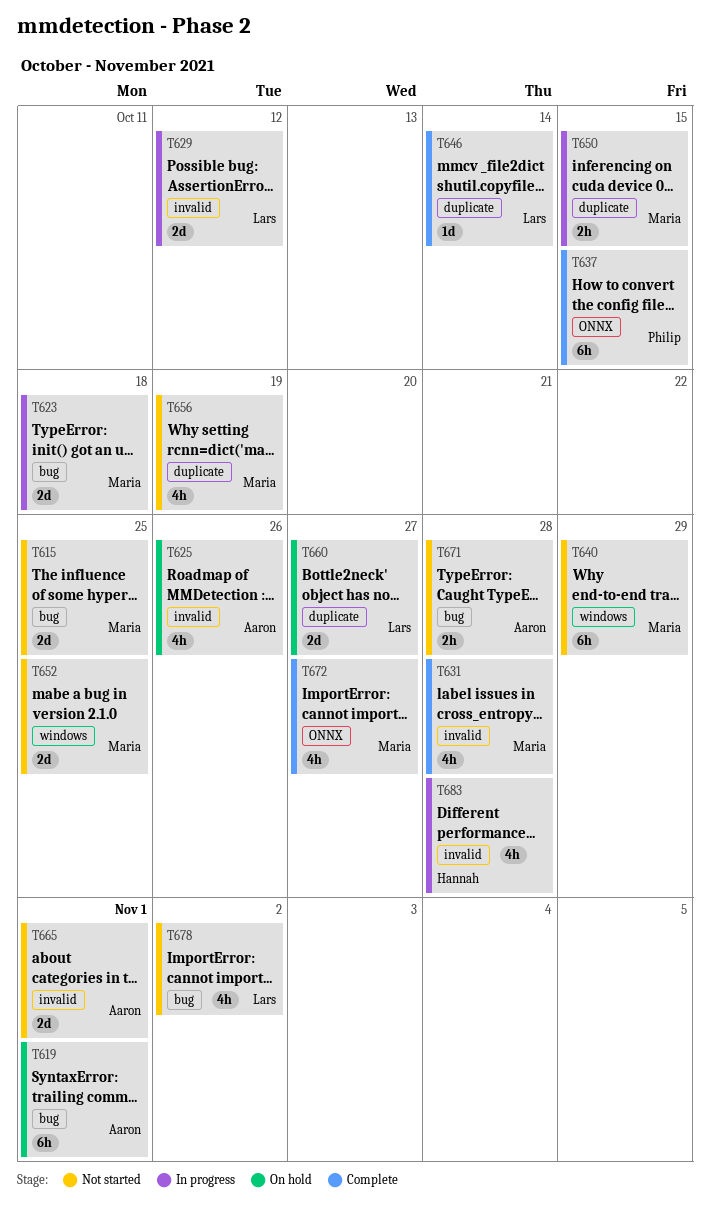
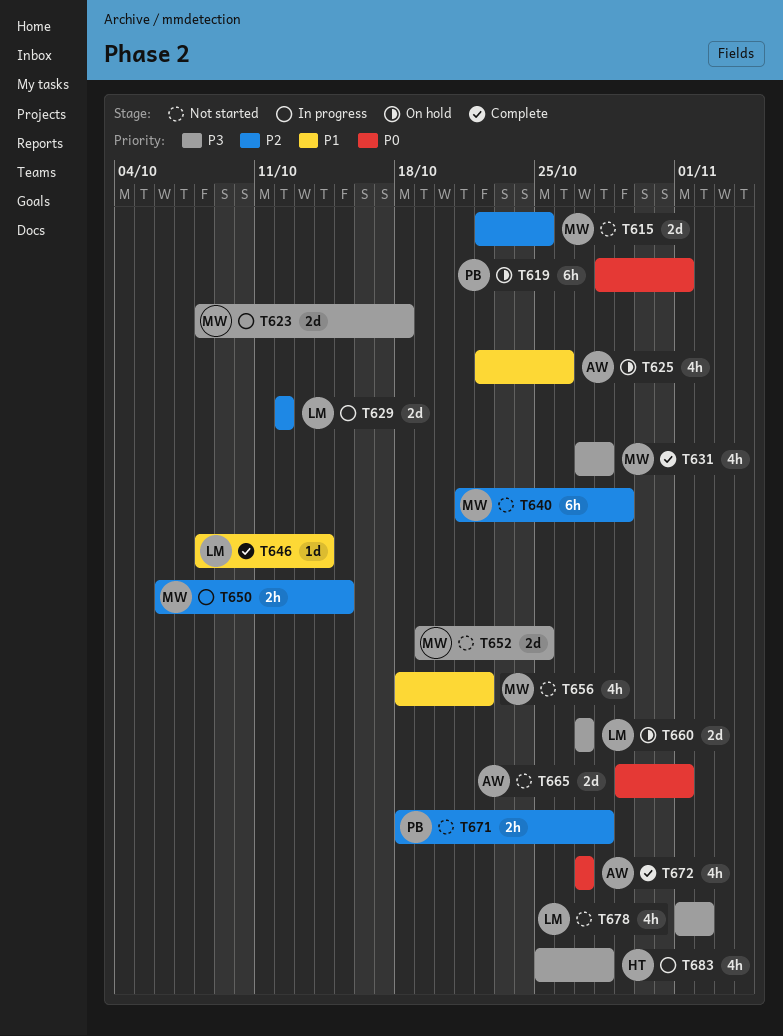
T619, owner: Aaron -> Philip
T637: present -> none
T656, due: Oct 19 -> Oct 22
T671, owner: Aaron -> Philip
T672, owner: Maria -> Aaron

